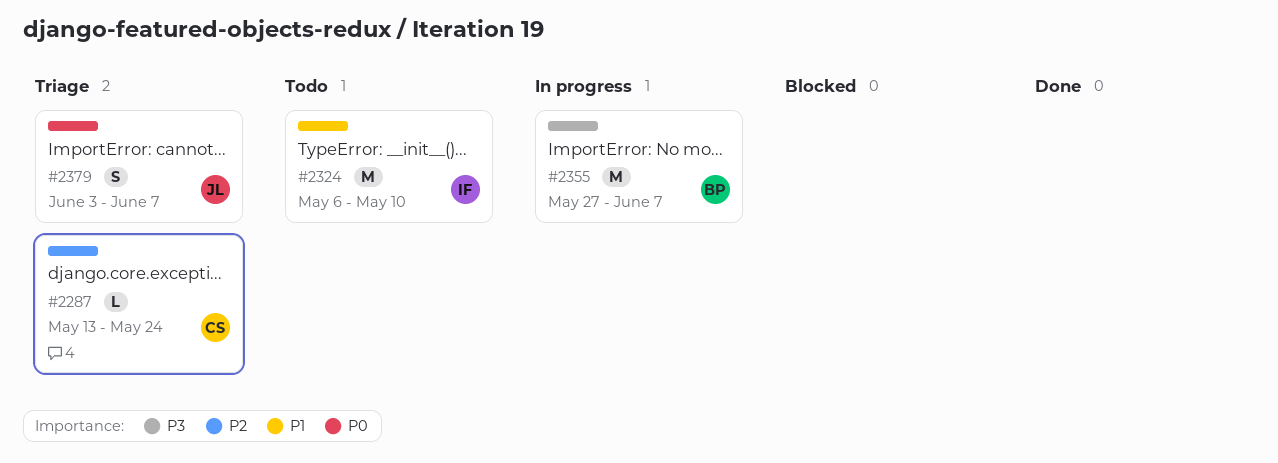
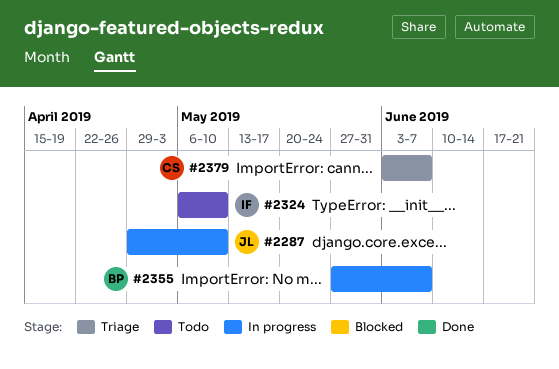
#2287, status: Triage -> In progress
#2287, owner: CS -> JL
#2287, start: May 13 -> Apr 29
#2287, due: May 24 -> May 10
#2379, owner: JL -> CS

